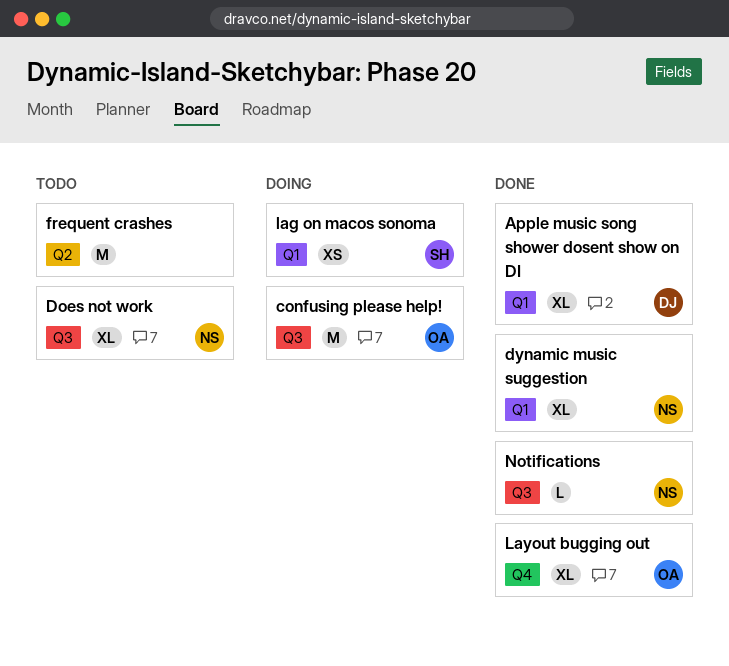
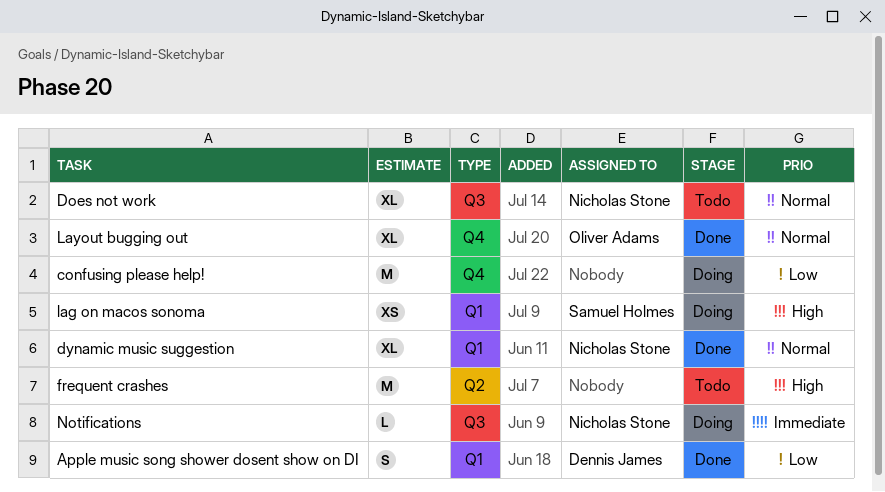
Apple music song shower dosent show on DI, estimate: XL -> S
confusing please help!, owner: Oliver Adams -> none
confusing please help!, label: Q3 -> Q4
Notifications, status: Done -> Doing

